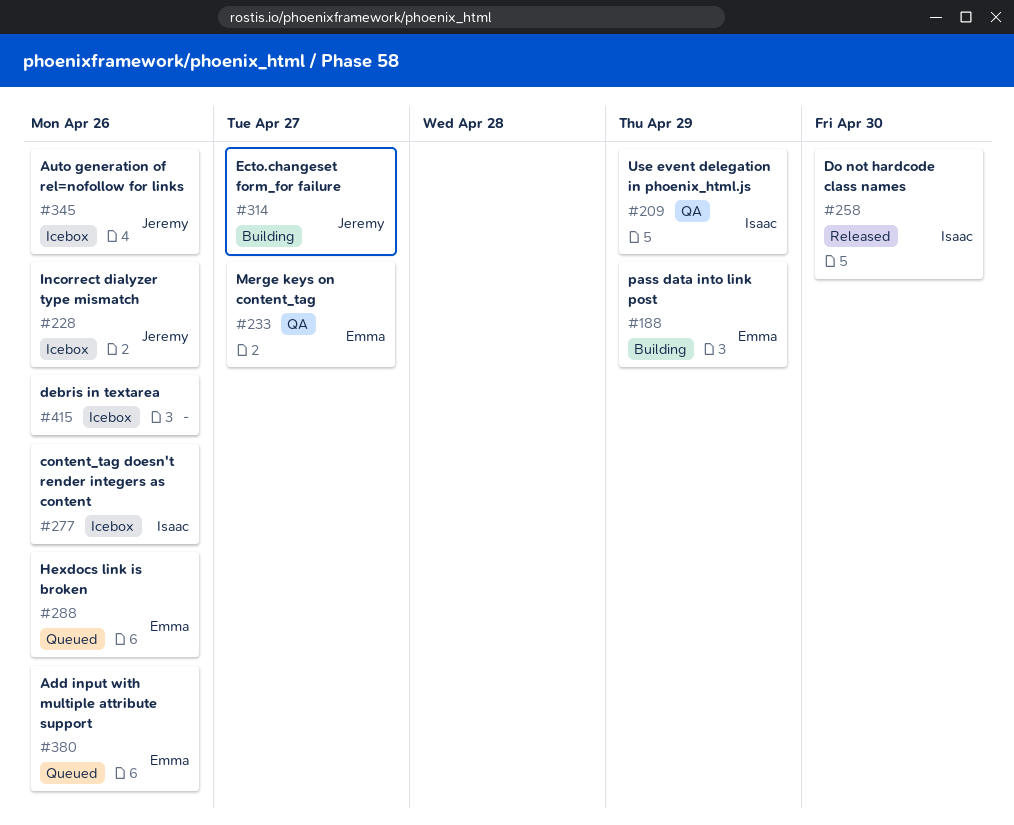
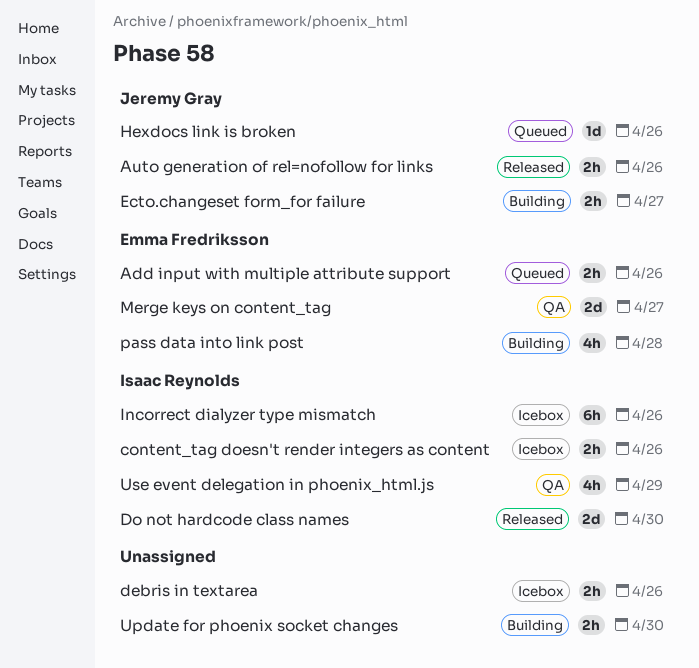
Auto generation of rel=nofollow for links, status: Icebox -> Released
Hexdocs link is broken, owner: Emma Fredriksson -> Jeremy Gray
Incorrect dialyzer type mismatch, owner: Jeremy Gray -> Isaac Reynolds
pass data into link post, due: Apr 29 -> Apr 28
Update for phoenix socket changes: none -> present

